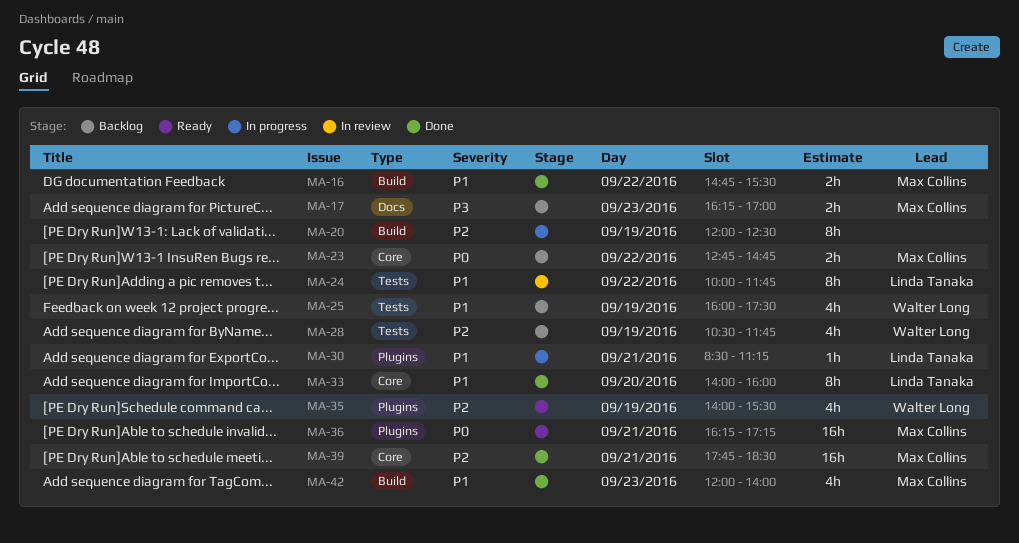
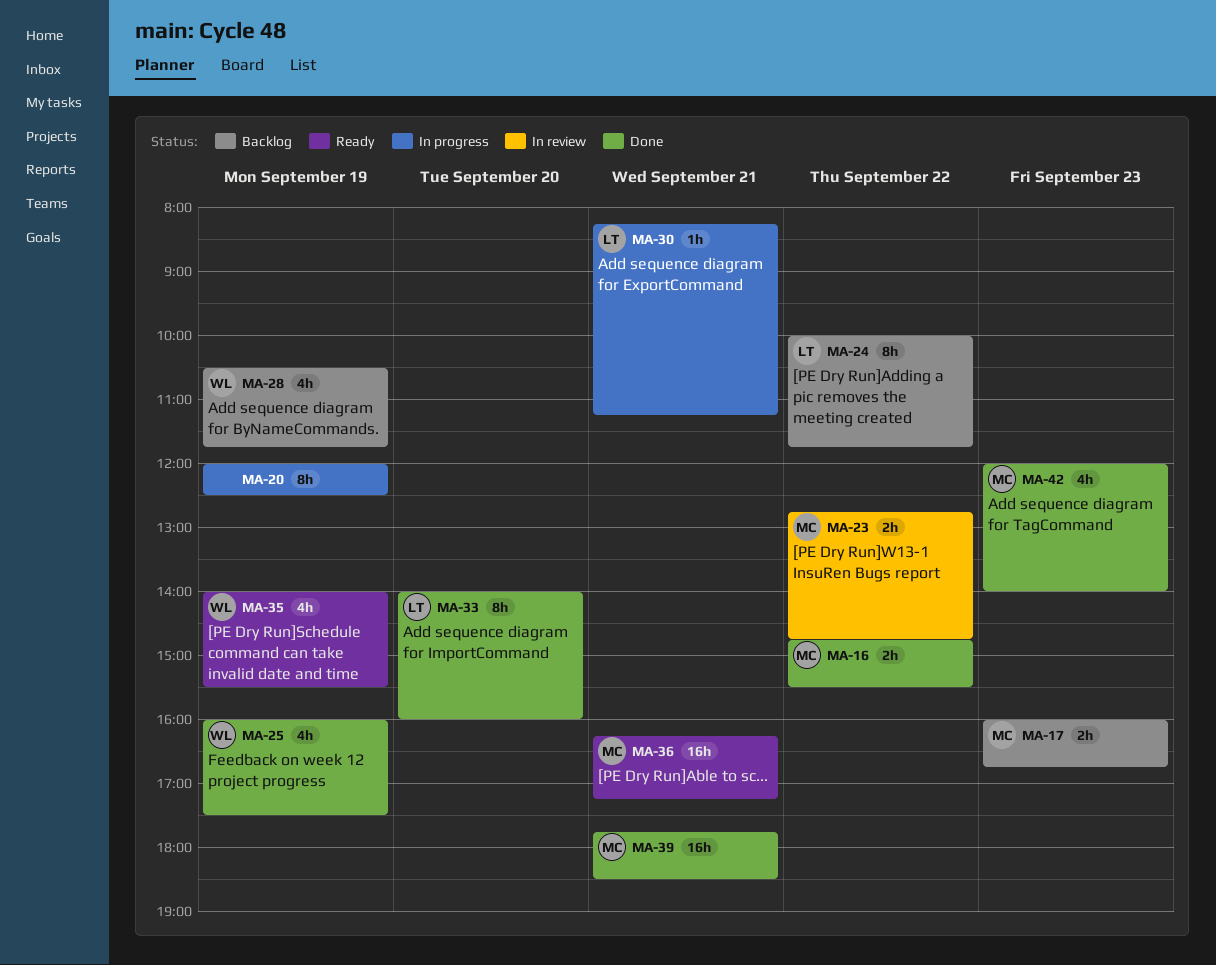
MA-17, begins: 16:15 -> 16:00
MA-17, ends: 17:00 -> 16:45
MA-23, status: Backlog -> In review
MA-24, status: In review -> Backlog
MA-25, status: Backlog -> Done
MA-30, begins: 08:30 -> 08:15

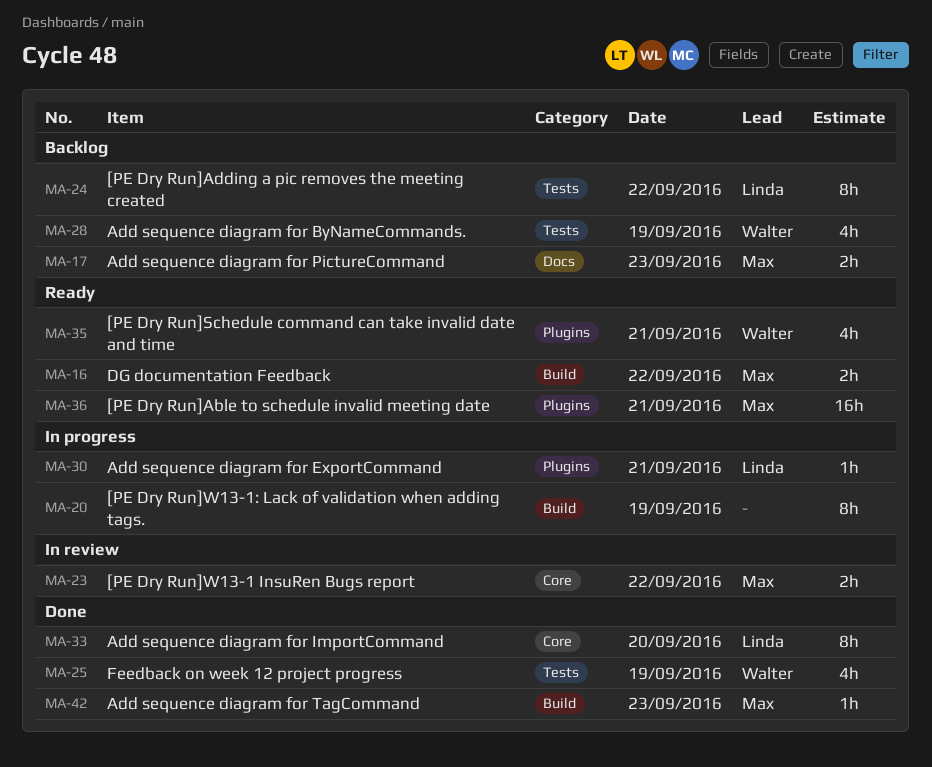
MA-16, status: Done -> Ready
MA-35, day: Sep 19 -> Sep 21
MA-39: present -> none
MA-42, estimate: 4h -> 1h

